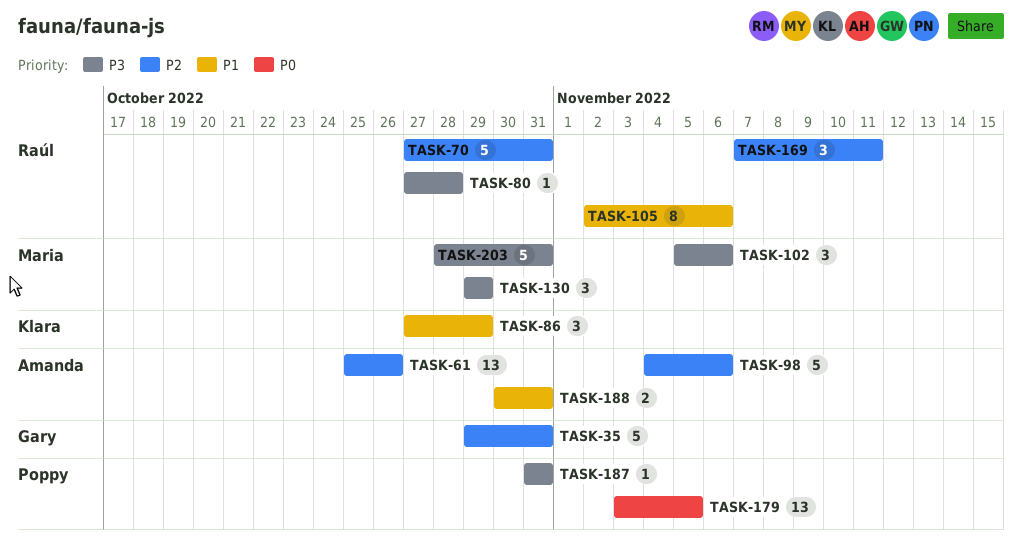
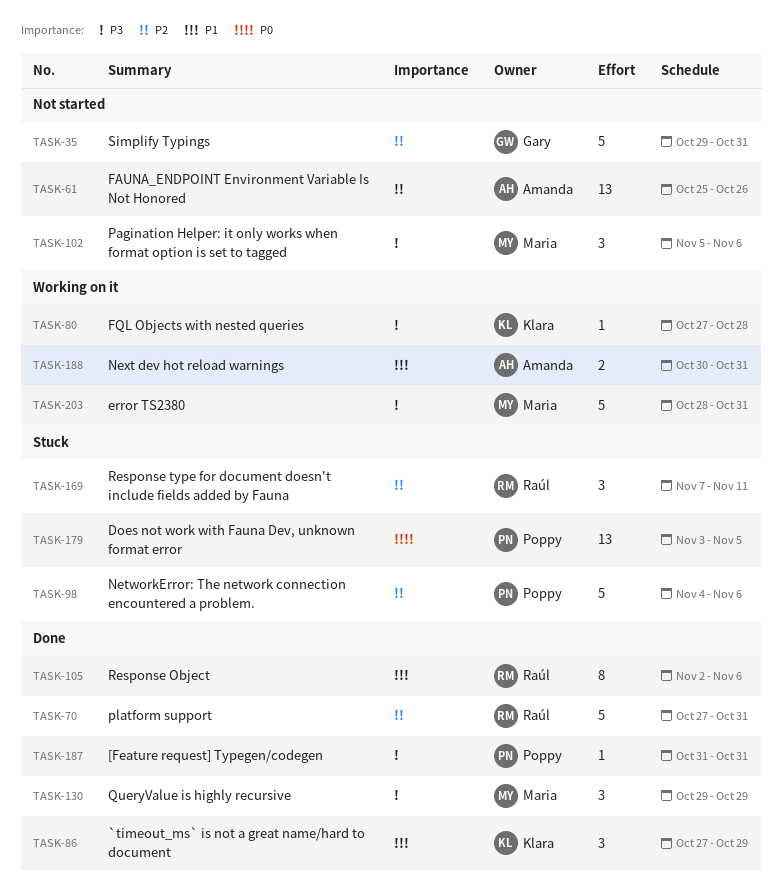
TASK-80, owner: Raúl -> Klara
TASK-98, owner: Amanda -> Poppy

